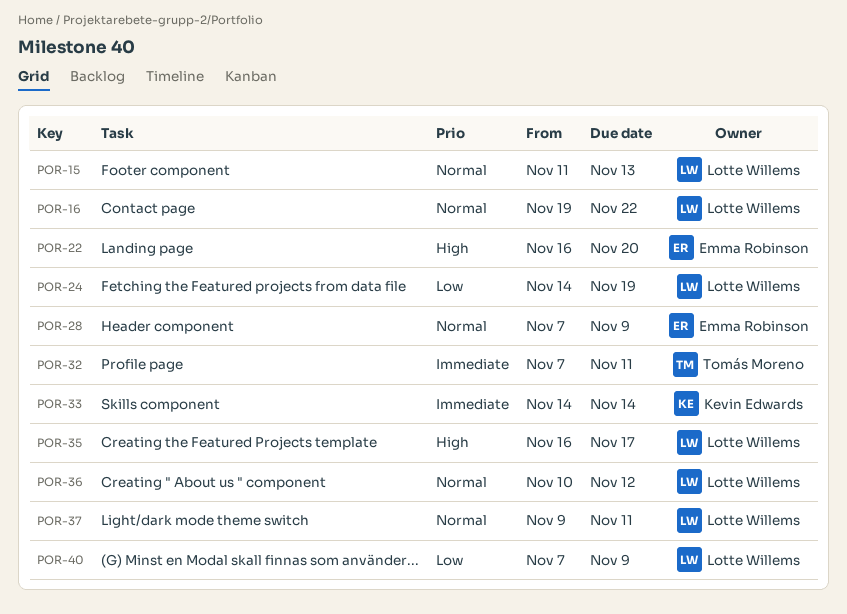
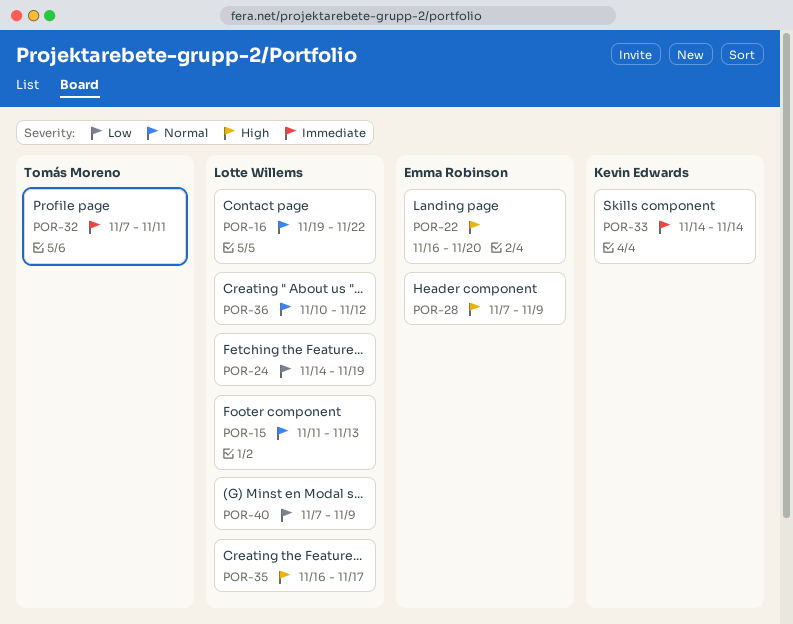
POR-28, priority: Normal -> High
POR-37: present -> none

